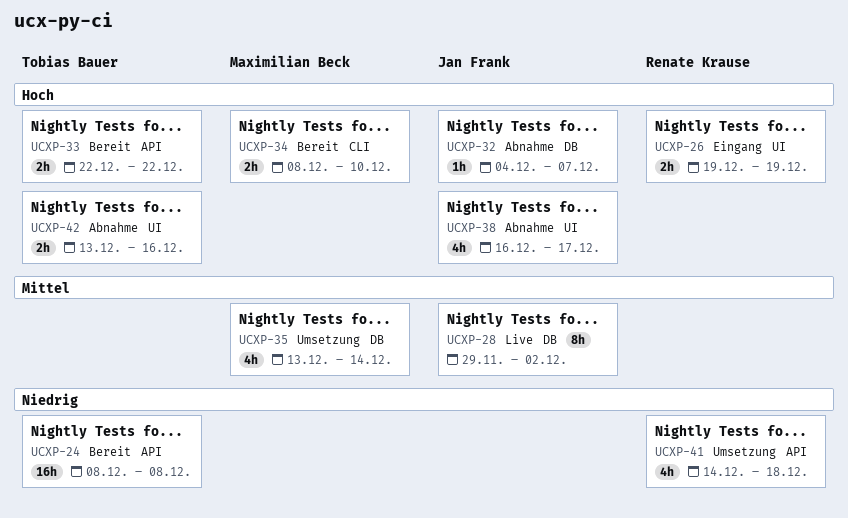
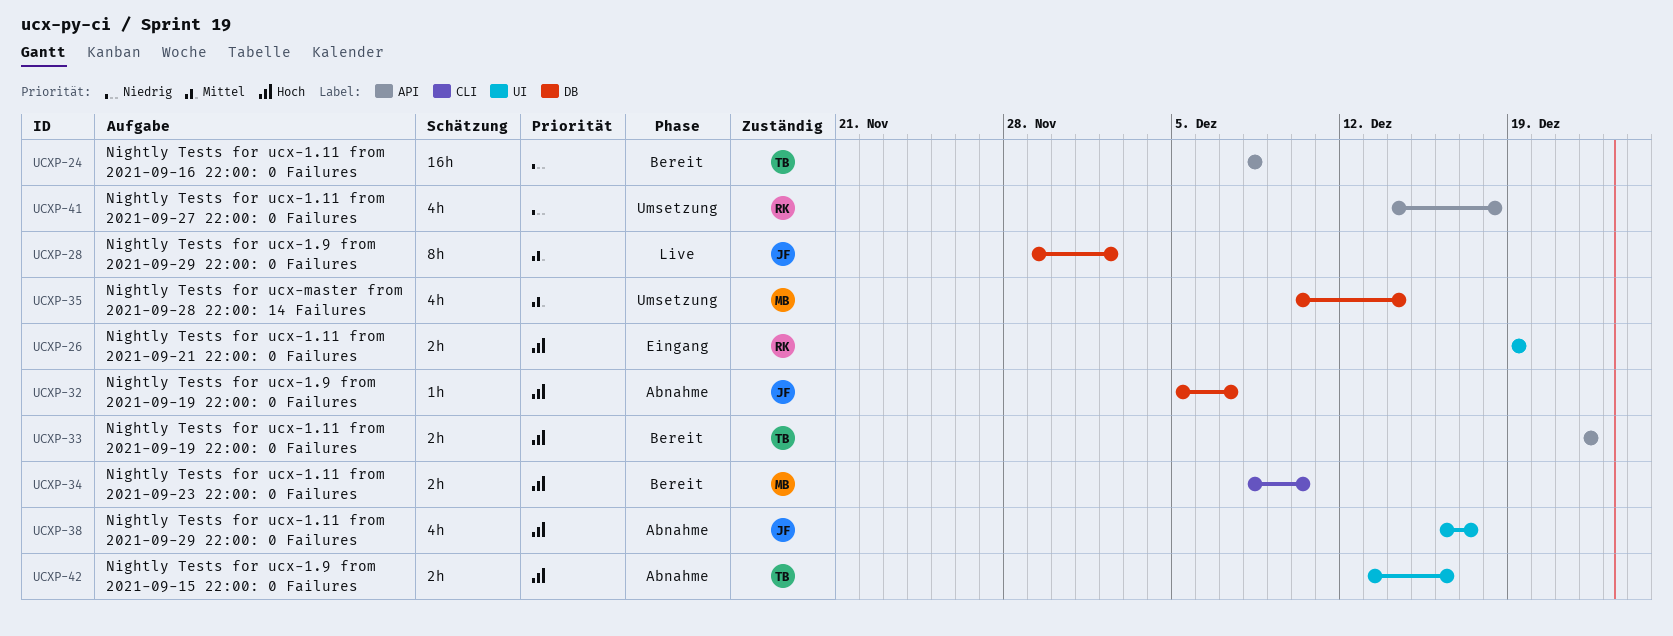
UCXP-32, start: Dec 4 -> Dec 5
UCXP-35, start: Dec 13 -> Dec 10

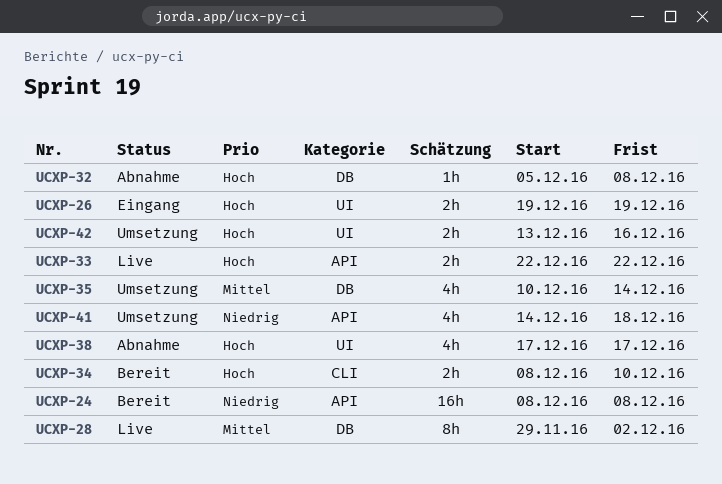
UCXP-32, due: Dec 7 -> Dec 8
UCXP-33, status: Bereit -> Live
UCXP-38, start: Dec 16 -> Dec 17
UCXP-42, status: Abnahme -> Umsetzung

